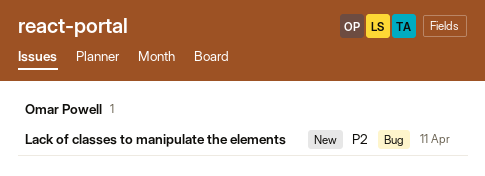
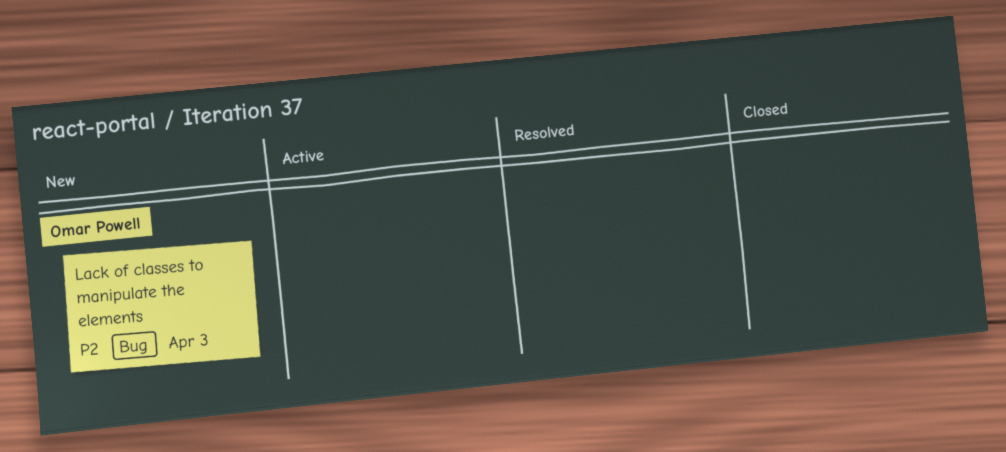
Lack of classes to manipulate the elements, due: Apr 11 -> Apr 3

